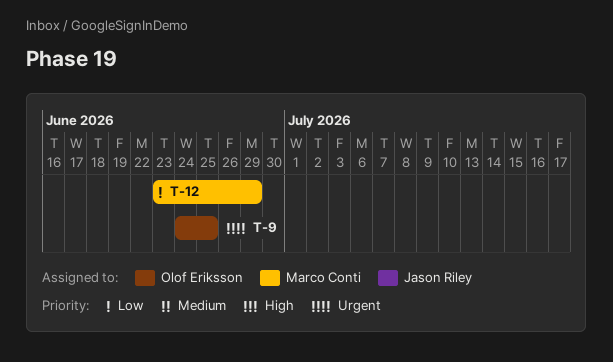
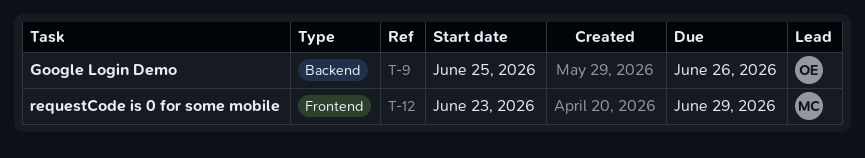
T-9, start: Jun 24 -> Jun 25
T-9, due: Jun 25 -> Jun 26

